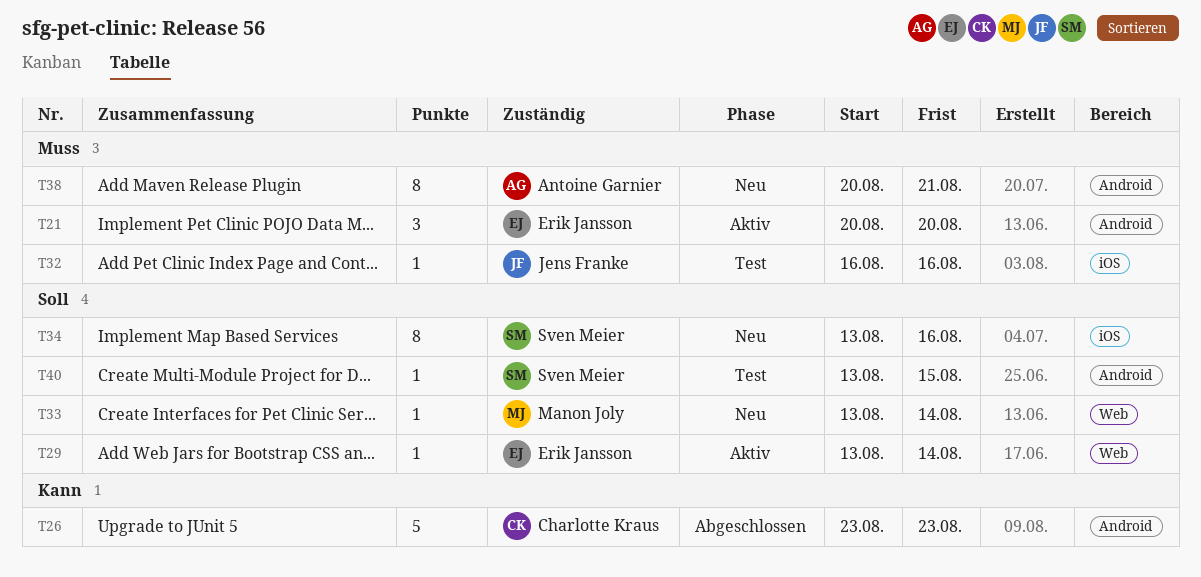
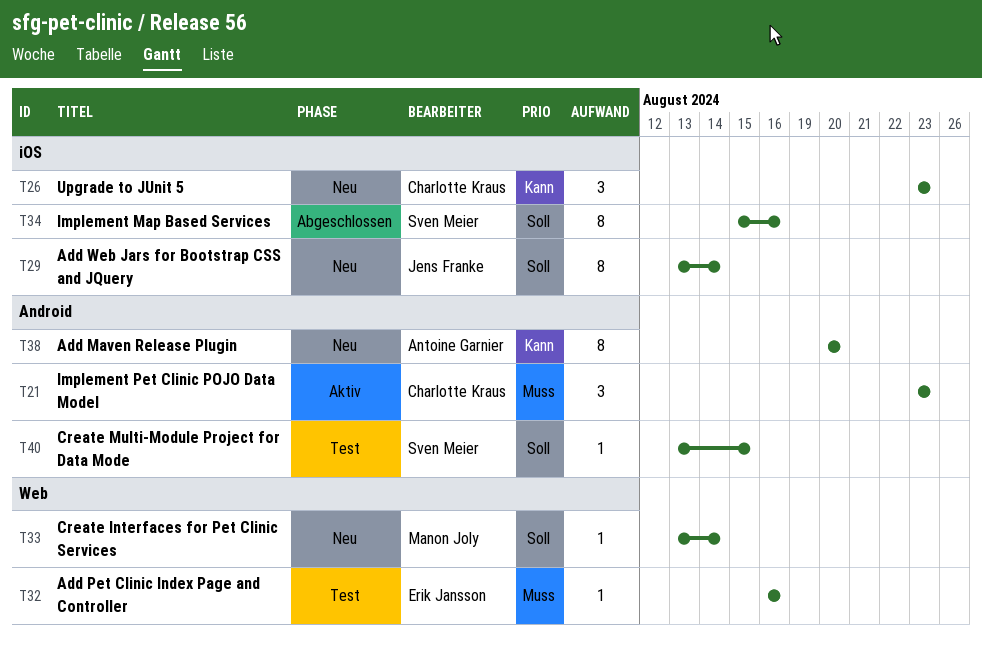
T21, owner: Erik Jansson -> Charlotte Kraus
T21, start: Aug 20 -> Aug 23
T21, due: Aug 20 -> Aug 23
T26, status: Abgeschlossen -> Neu
T26, label: Android -> iOS
T26, estimate: 5 -> 3
T29, status: Aktiv -> Neu
T29, owner: Erik Jansson -> Jens Franke
T29, label: Web -> iOS
T29, estimate: 1 -> 8
T32, owner: Jens Franke -> Erik Jansson
T32, label: iOS -> Web
T34, status: Neu -> Abgeschlossen
T34, start: Aug 13 -> Aug 15
T38, priority: Muss -> Kann
T38, due: Aug 21 -> Aug 20

